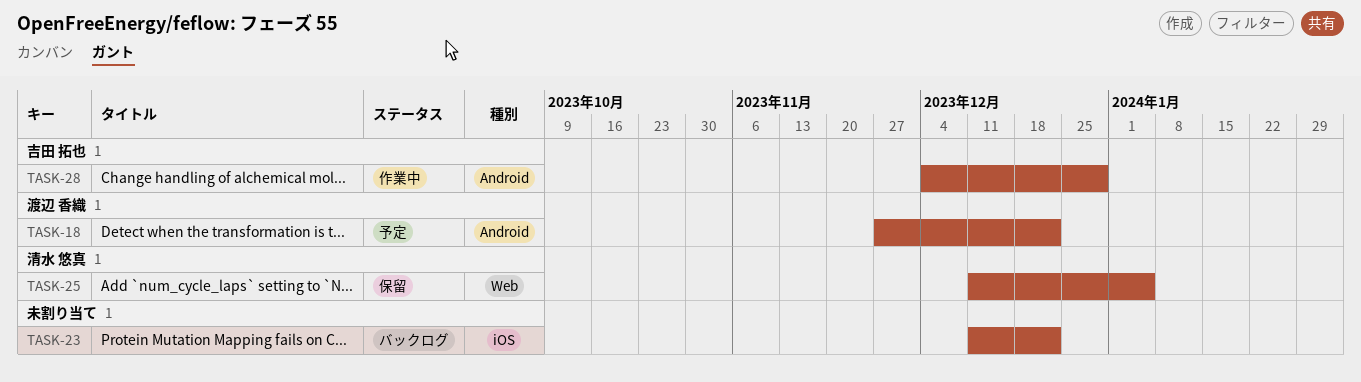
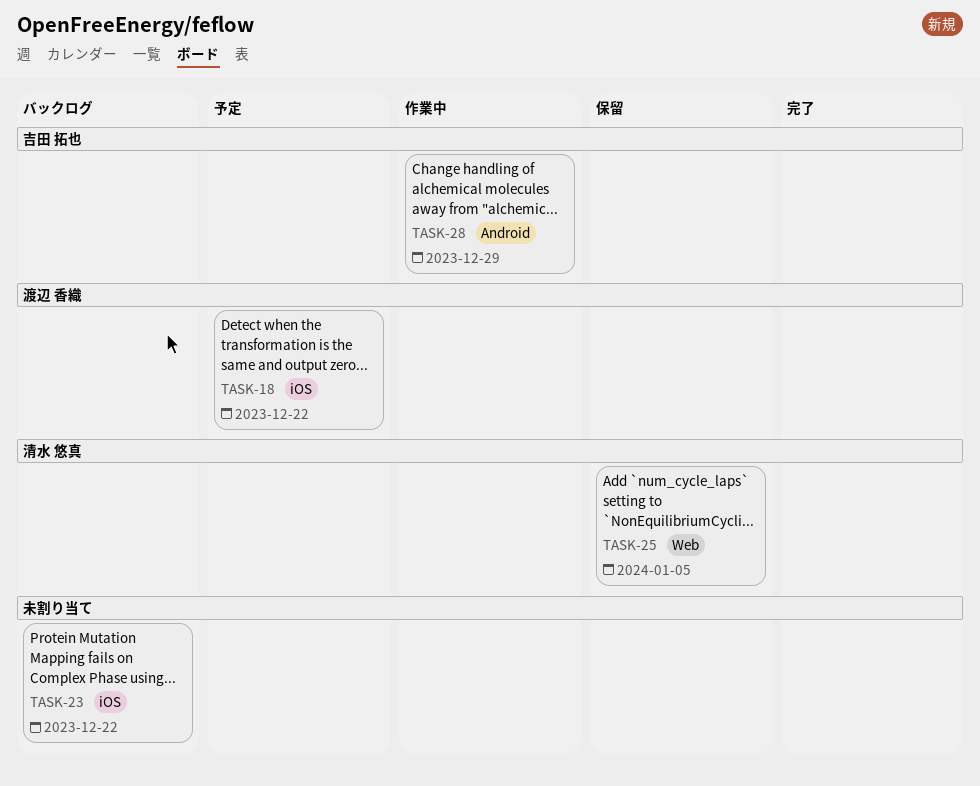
TASK-18, label: Android -> iOS

